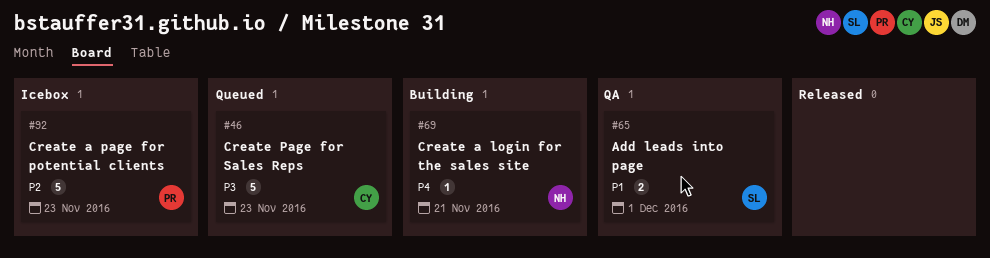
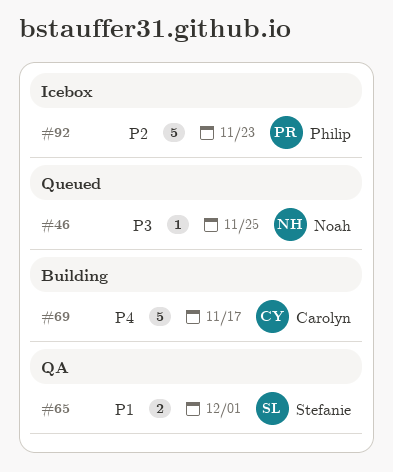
#46, owner: Carolyn -> Noah
#46, estimate: 5 -> 1
#46, due: Nov 23 -> Nov 25
#69, owner: Noah -> Carolyn
#69, estimate: 1 -> 5
#69, due: Nov 21 -> Nov 17

